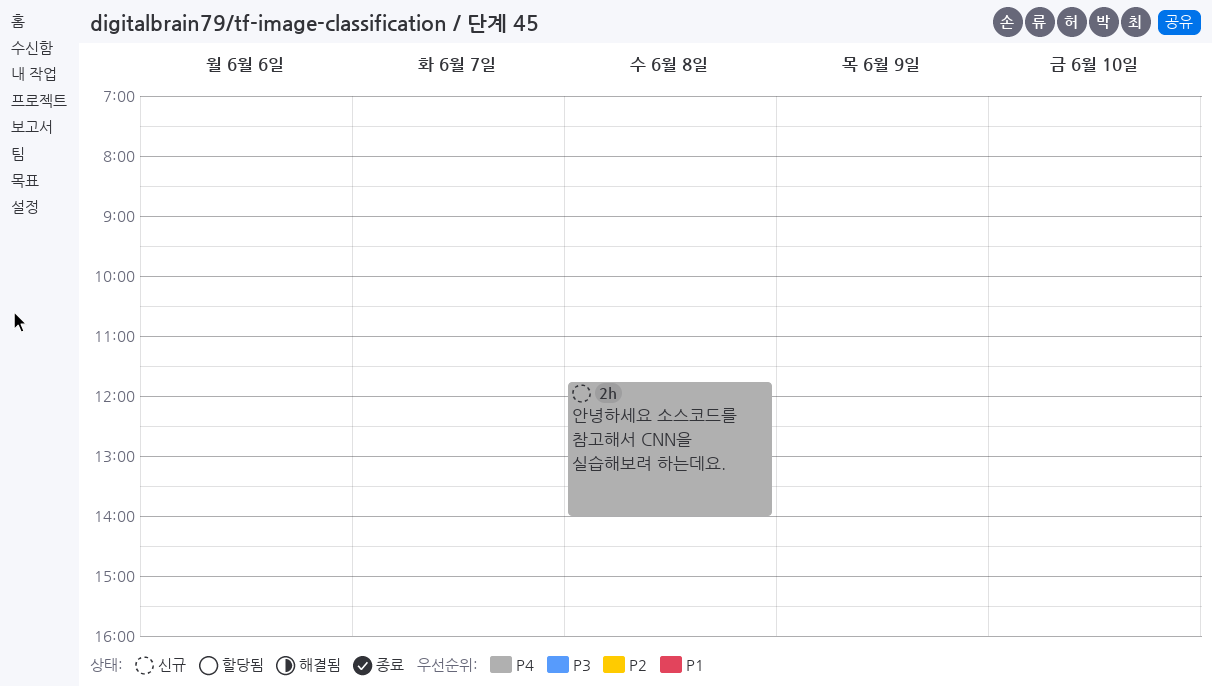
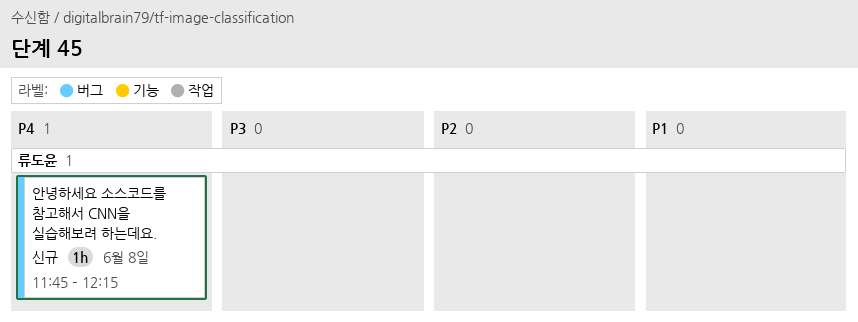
안녕하세요 소스코드를 참고해서 CNN을 실습해보려 하는데요., estimate: 2h -> 1h
안녕하세요 소스코드를 참고해서 CNN을 실습해보려 하는데요., ends: 14:00 -> 12:15

